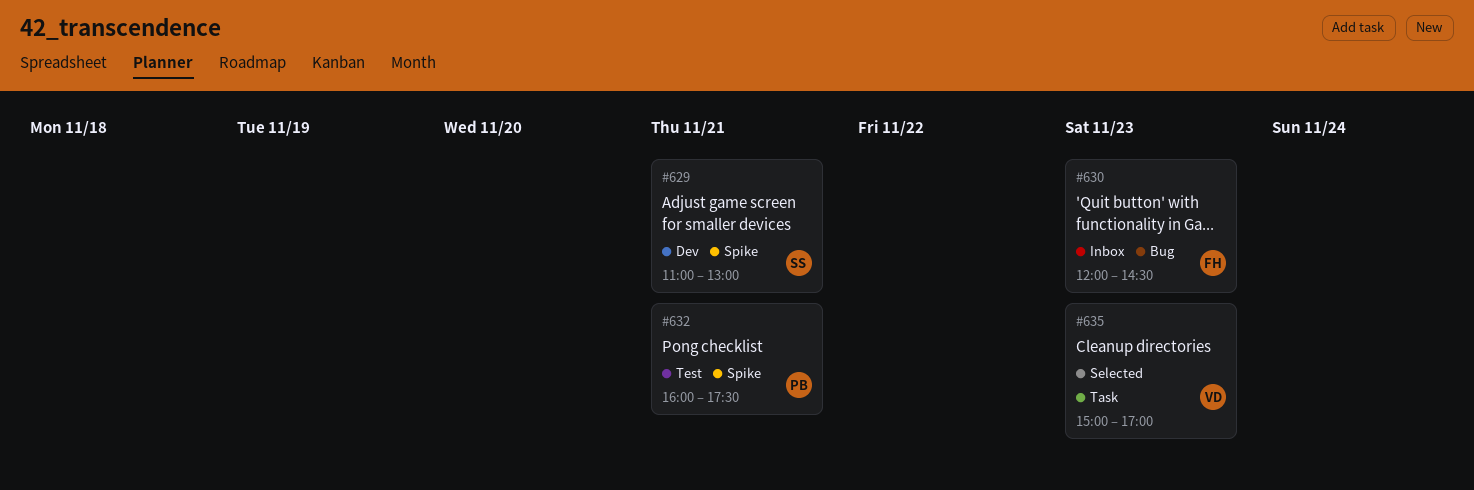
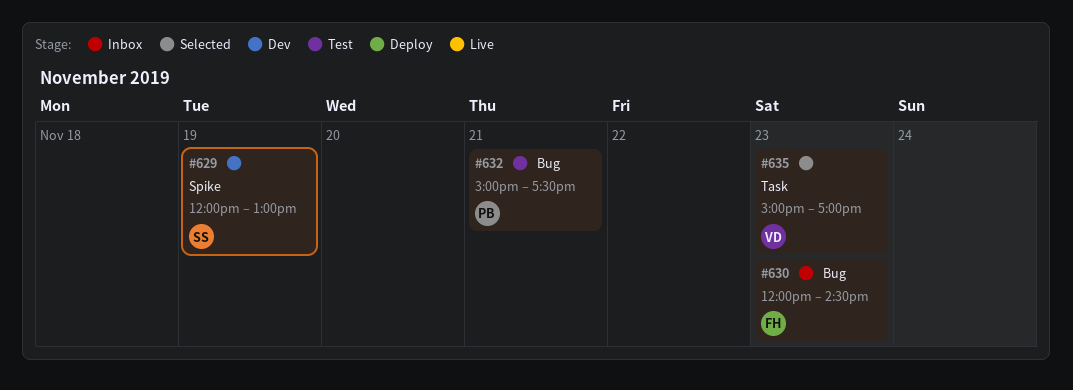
#629, day: Nov 21 -> Nov 19
#629, begins: 11:00 -> 12:00
#632, label: Spike -> Bug
#632, begins: 16:00 -> 15:00

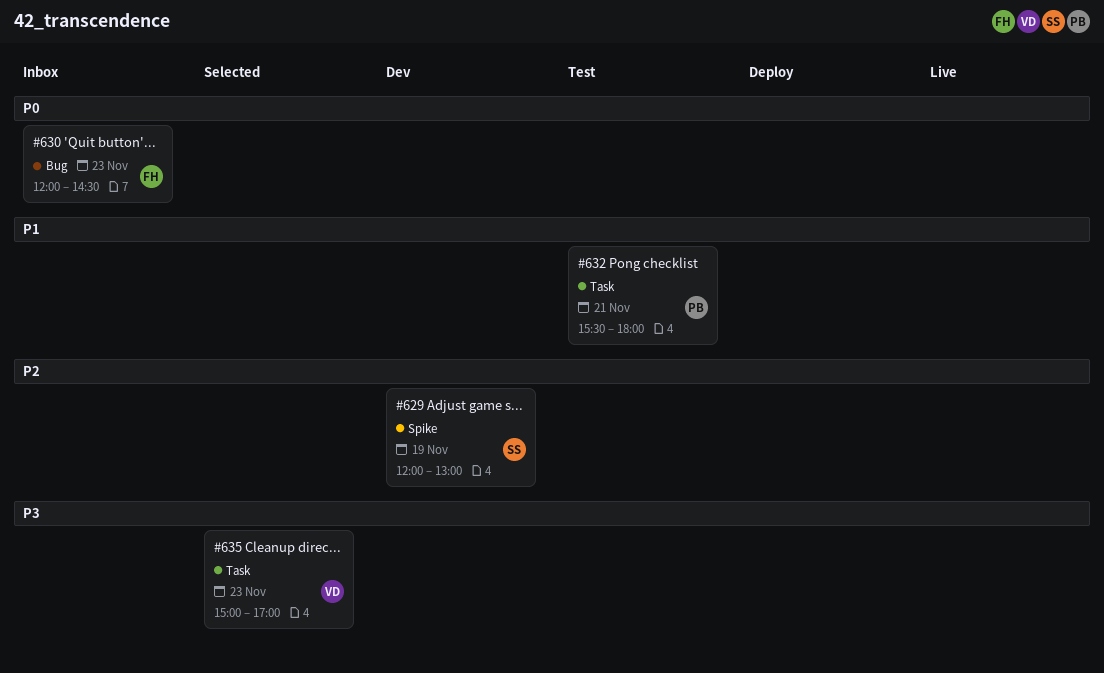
#632, label: Bug -> Task
#632, begins: 15:00 -> 15:30
#632, ends: 17:30 -> 18:00

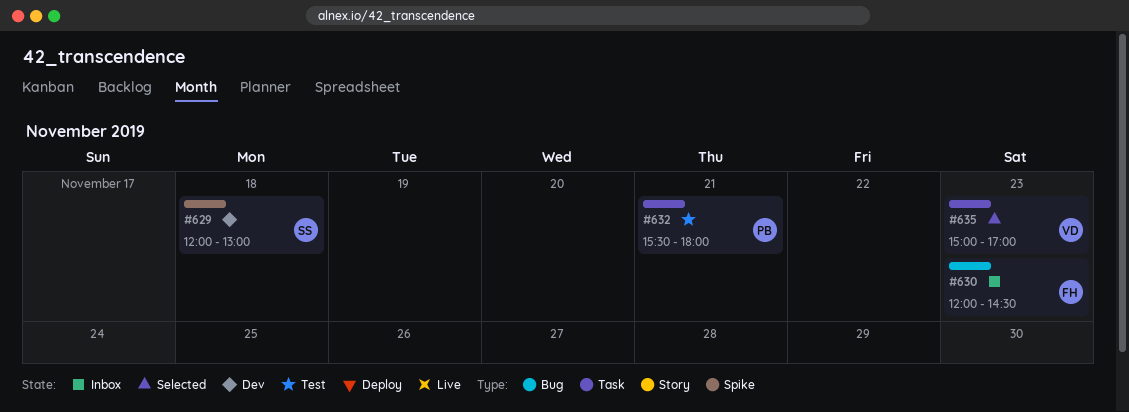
#629, day: Nov 19 -> Nov 18

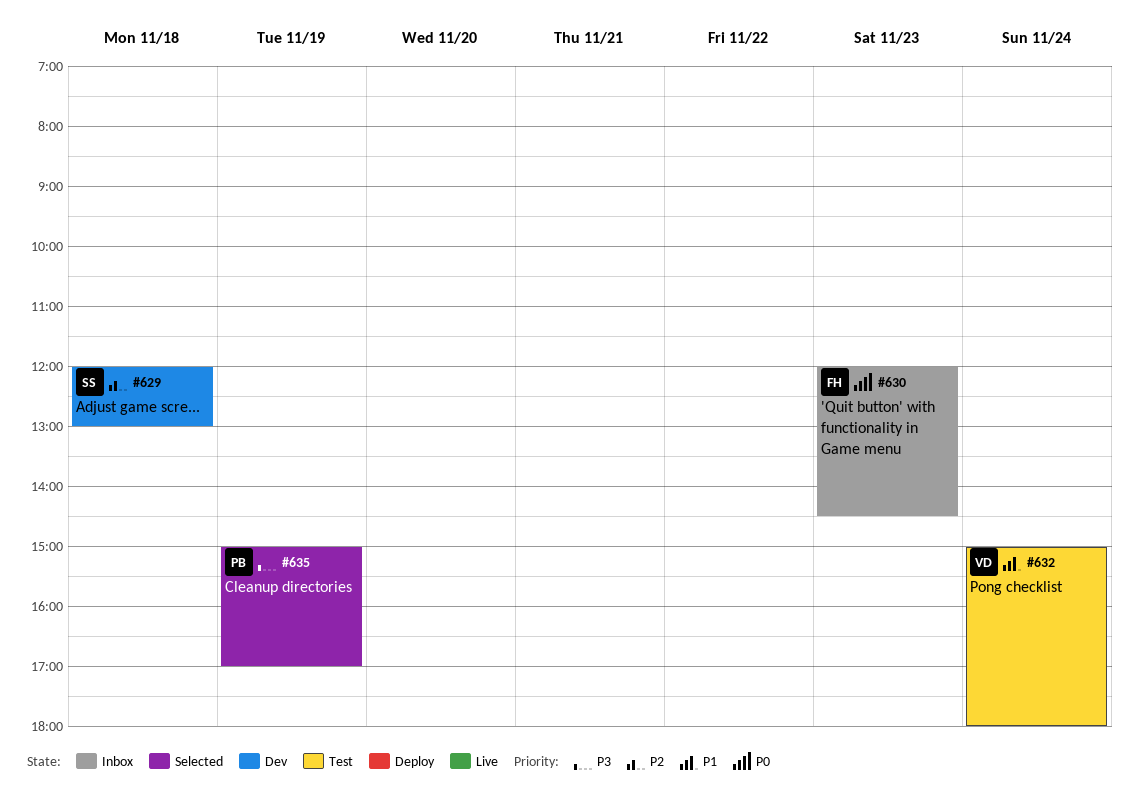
#632, owner: PB -> VD
#632, day: Nov 21 -> Nov 24
#632, begins: 15:30 -> 15:00
#635, owner: VD -> PB
#635, day: Nov 23 -> Nov 19

